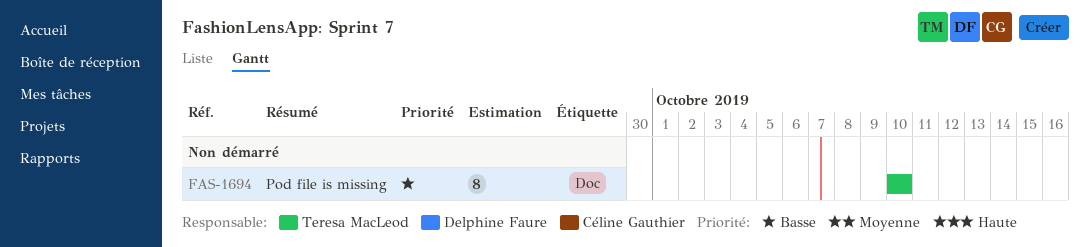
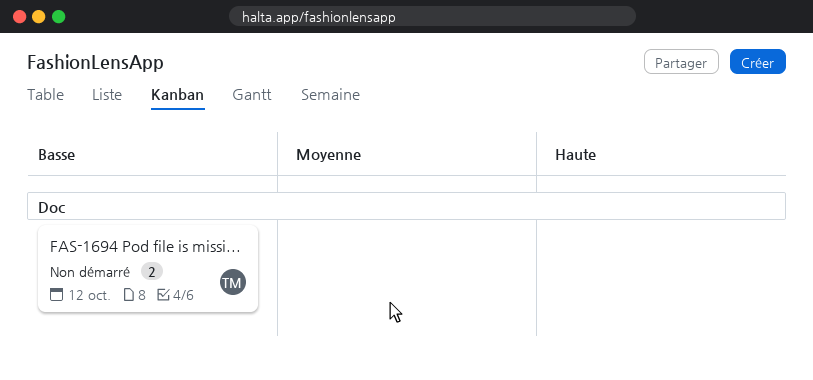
FAS-1694, estimate: 8 -> 2
FAS-1694, due: Oct 10 -> Oct 12

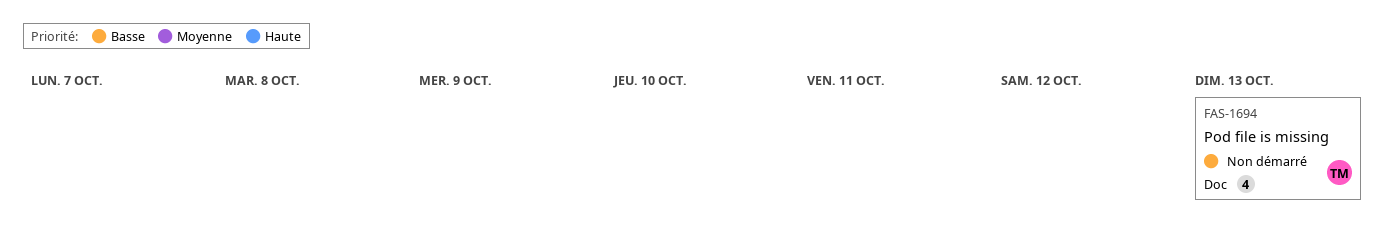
FAS-1694, estimate: 2 -> 4
FAS-1694, due: Oct 12 -> Oct 13

